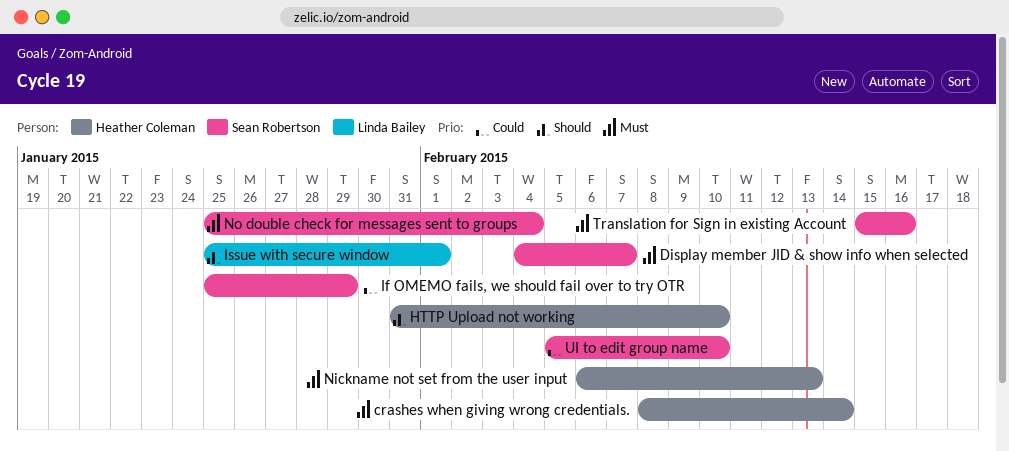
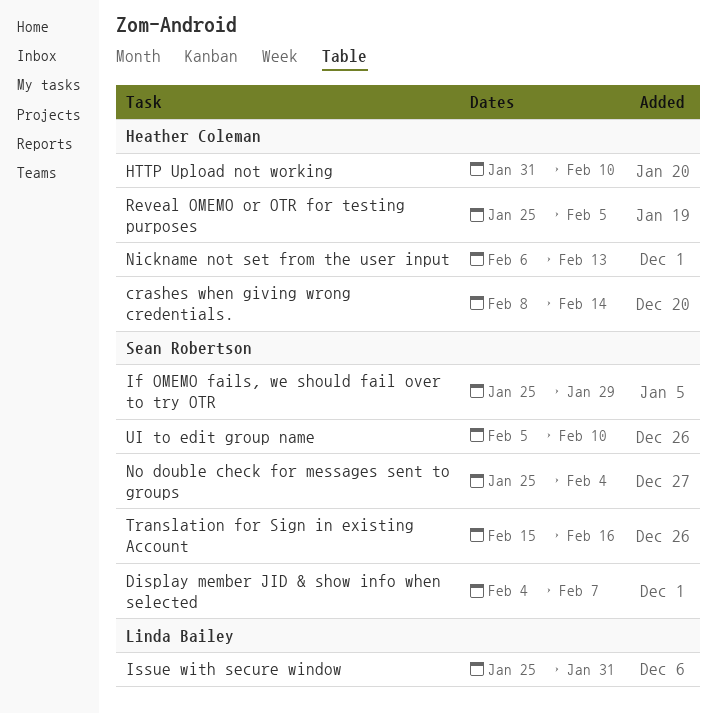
Issue with secure window, due: Feb 1 -> Jan 31
Reveal OMEMO or OTR for testing purposes: none -> present

